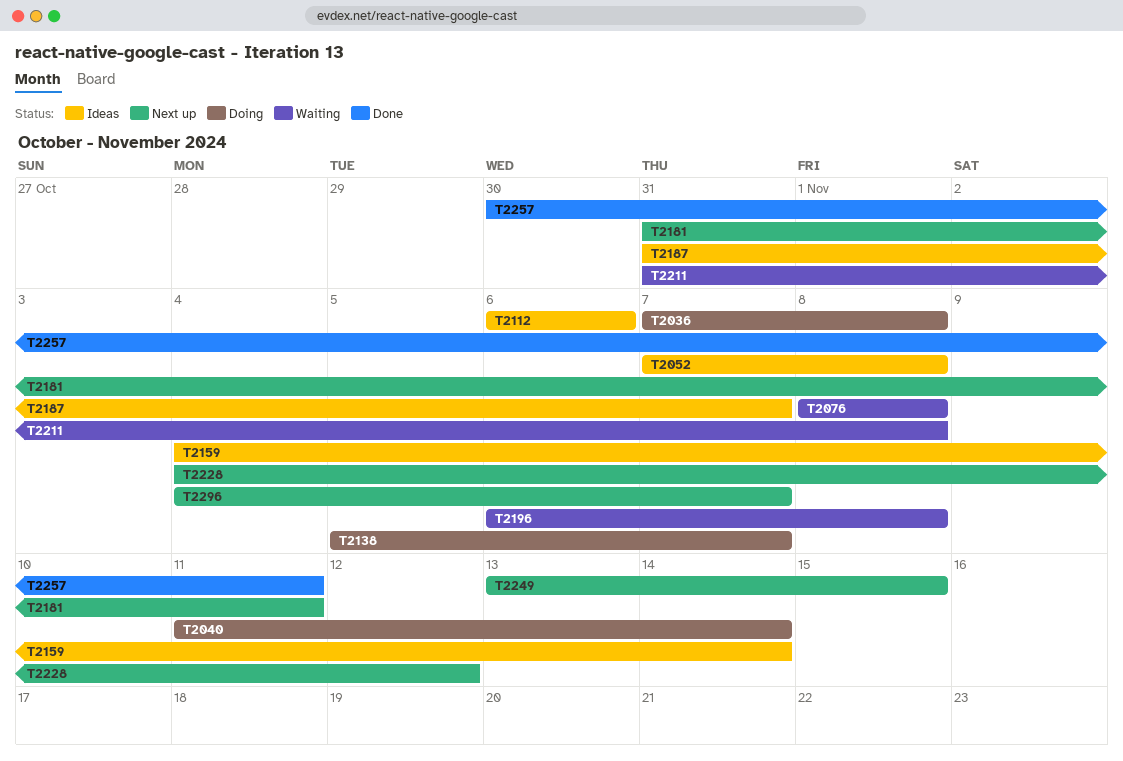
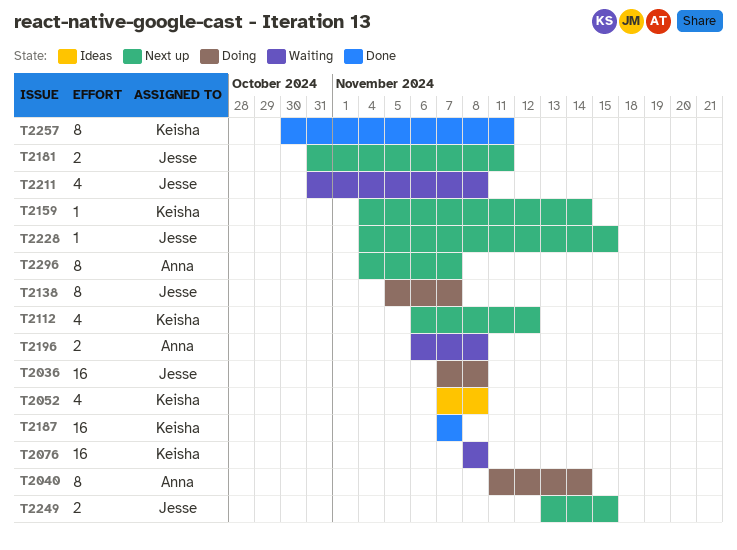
T2112, status: Ideas -> Next up
T2112, due: Nov 6 -> Nov 12
T2159, status: Ideas -> Next up
T2187, status: Ideas -> Done
T2187, start: Oct 31 -> Nov 7
T2228, due: Nov 12 -> Nov 15

